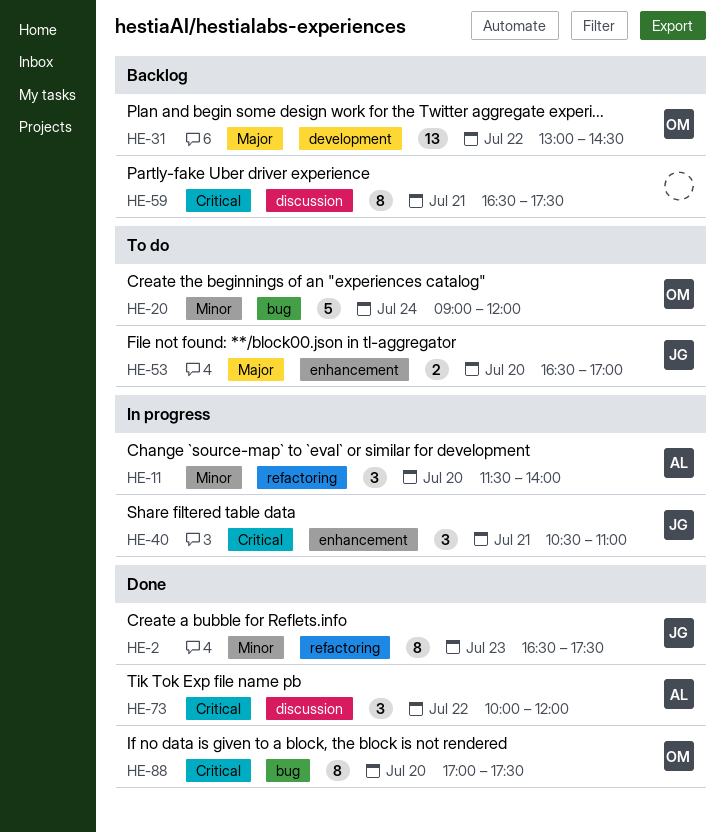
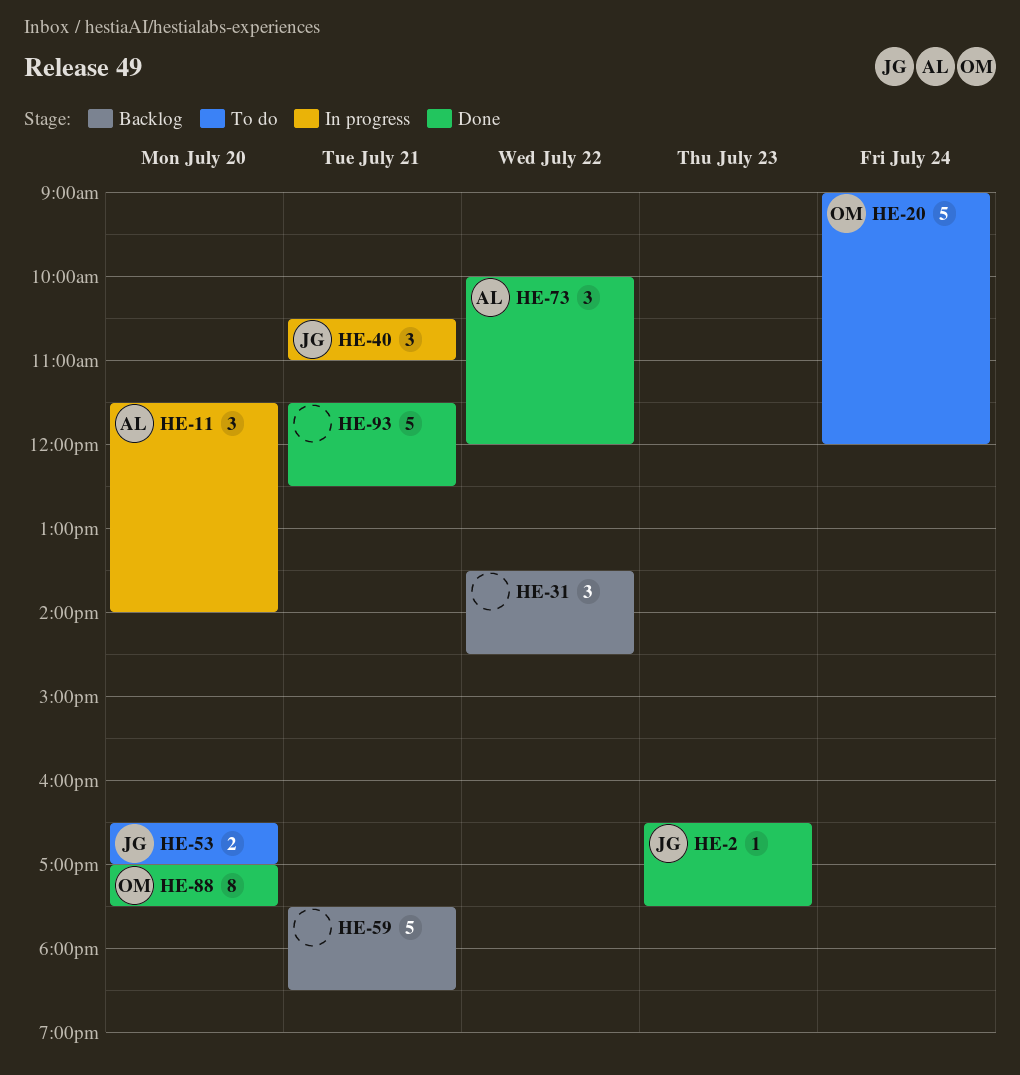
HE-2, estimate: 8 -> 1
HE-31, owner: OM -> none
HE-31, estimate: 13 -> 3
HE-31, begins: 13:00 -> 13:30
HE-59, estimate: 8 -> 5
HE-59, begins: 16:30 -> 17:30
HE-59, ends: 17:30 -> 18:30
HE-93: none -> present

